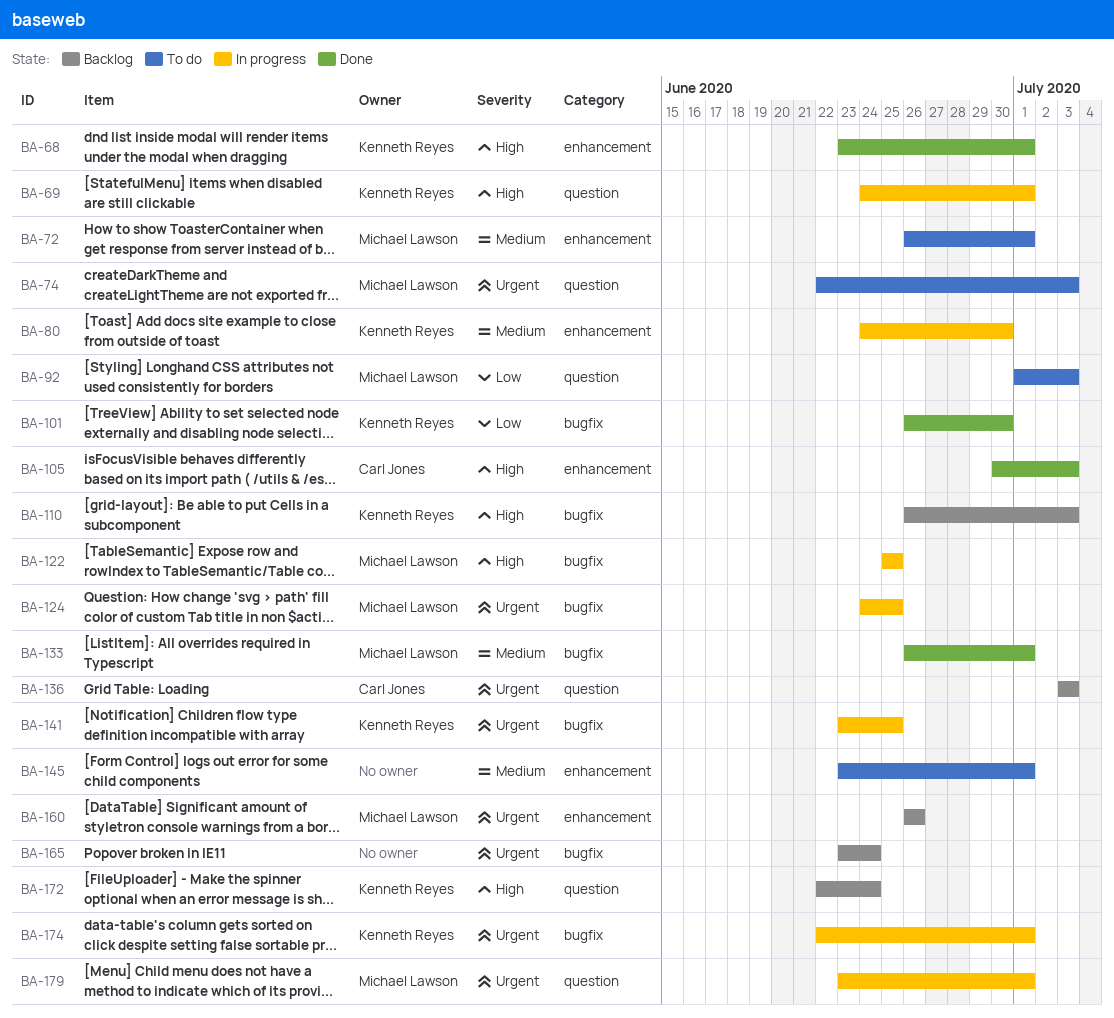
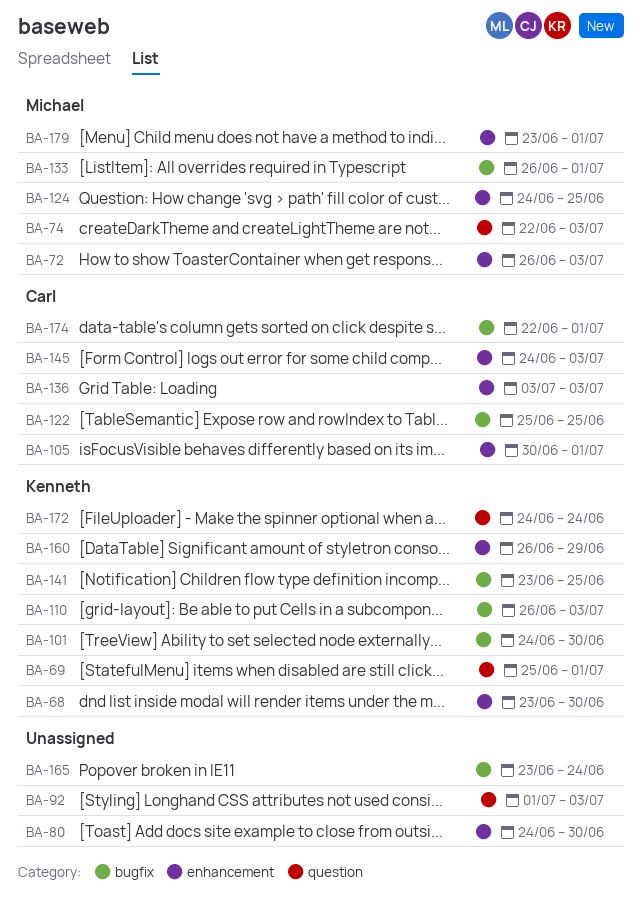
BA-68, due: Jul 1 -> Jun 30
BA-69, start: Jun 24 -> Jun 25
BA-72, due: Jul 1 -> Jul 3
BA-80, owner: Kenneth Reyes -> none
BA-92, owner: Michael Lawson -> none
BA-101, start: Jun 26 -> Jun 24
BA-105, due: Jul 3 -> Jul 1
BA-122, owner: Michael Lawson -> Carl Jones
BA-124, label: bugfix -> enhancement
BA-136, label: question -> enhancement
BA-145, owner: none -> Carl Jones
BA-145, start: Jun 23 -> Jun 24
BA-145, due: Jul 1 -> Jul 3
BA-160, owner: Michael Lawson -> Kenneth Reyes
BA-160, due: Jun 26 -> Jun 29
BA-172, start: Jun 22 -> Jun 24
BA-174, owner: Kenneth Reyes -> Carl Jones
BA-179, label: question -> enhancement

